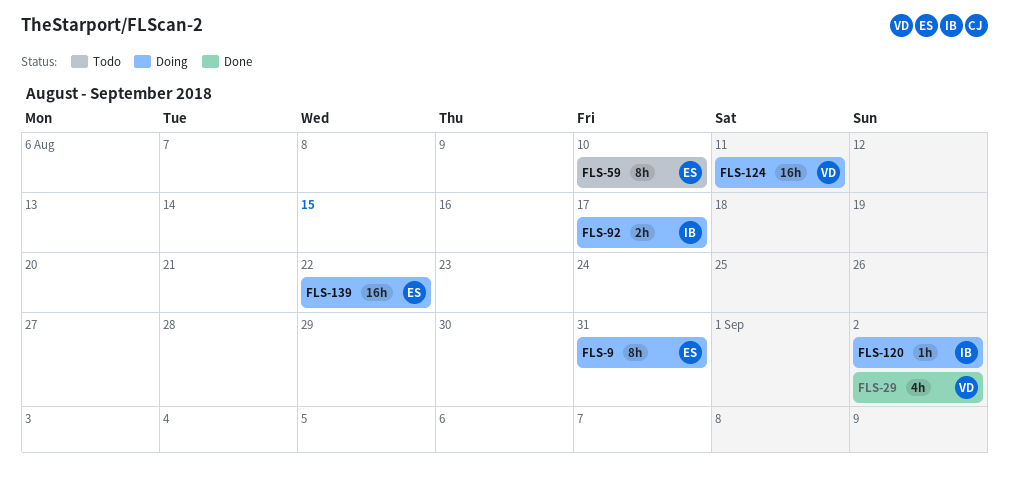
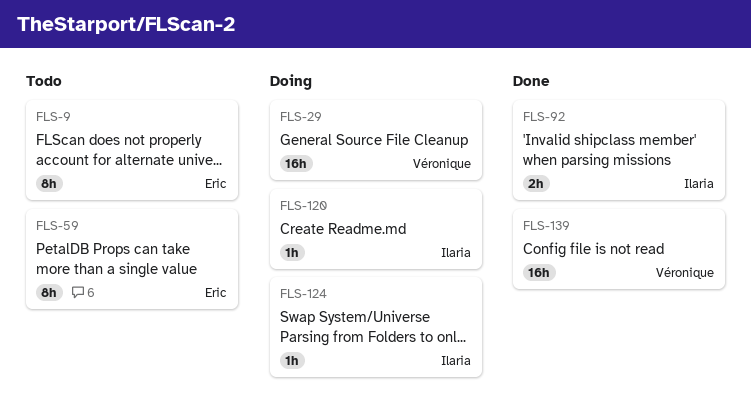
FLS-9, status: Doing -> Todo
FLS-29, status: Done -> Doing
FLS-29, estimate: 4h -> 16h
FLS-92, status: Doing -> Done
FLS-124, owner: Véronique -> Ilaria
FLS-124, estimate: 16h -> 1h
FLS-139, status: Doing -> Done
FLS-139, owner: Eric -> Véronique

